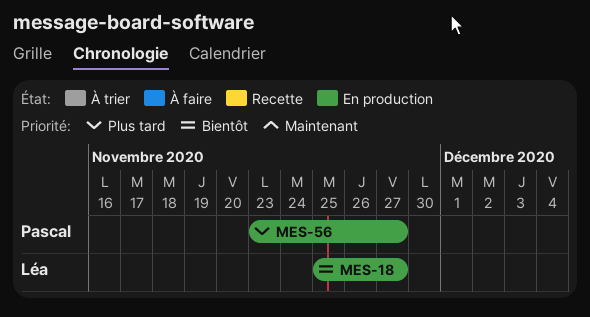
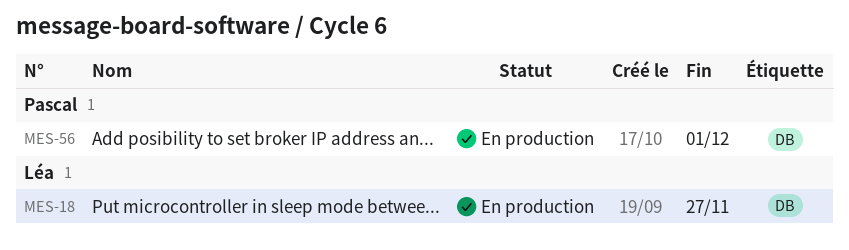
MES-56, due: Nov 27 -> Dec 1

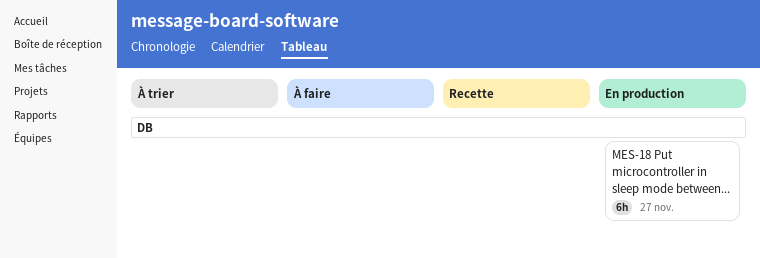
MES-56: present -> none

